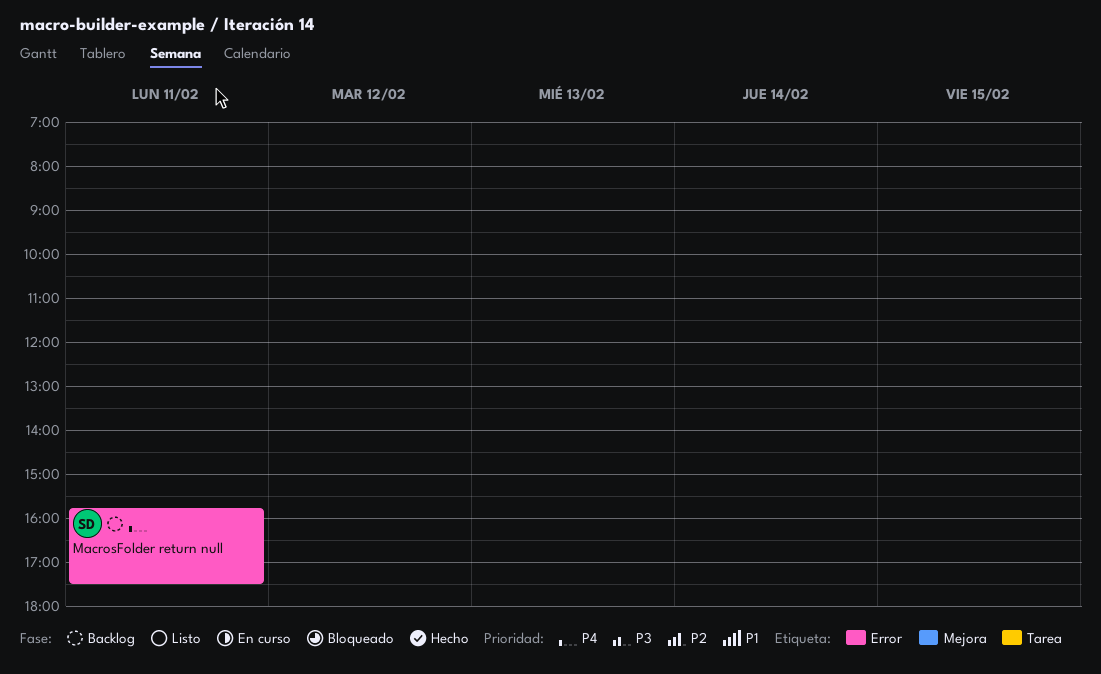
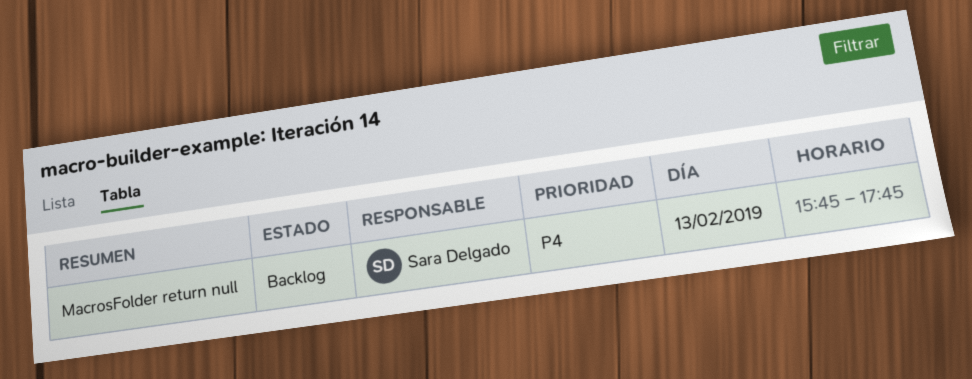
MacrosFolder return null, day: Feb 11 -> Feb 13
MacrosFolder return null, ends: 17:30 -> 17:45

